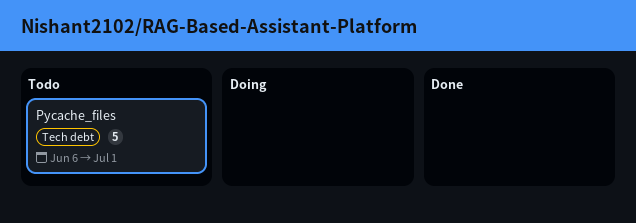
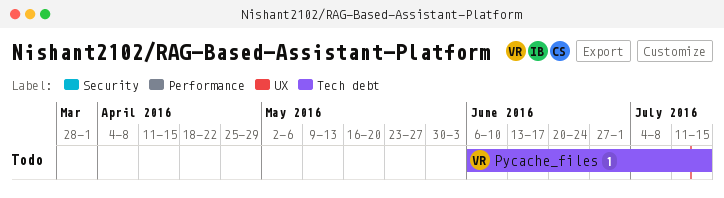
Pycache_files, estimate: 5 -> 1
Pycache_files, due: Jul 1 -> Jul 15

